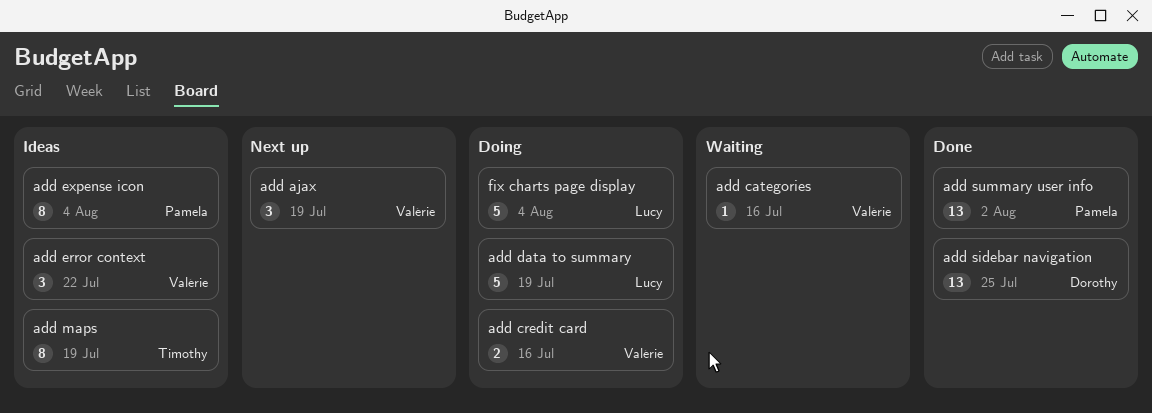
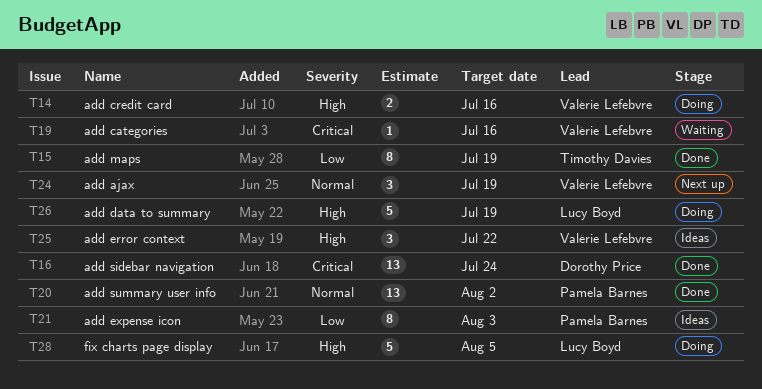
add expense icon, due: Aug 4 -> Aug 3
add maps, status: Ideas -> Done
add sidebar navigation, due: Jul 25 -> Jul 24
fix charts page display, due: Aug 4 -> Aug 5

